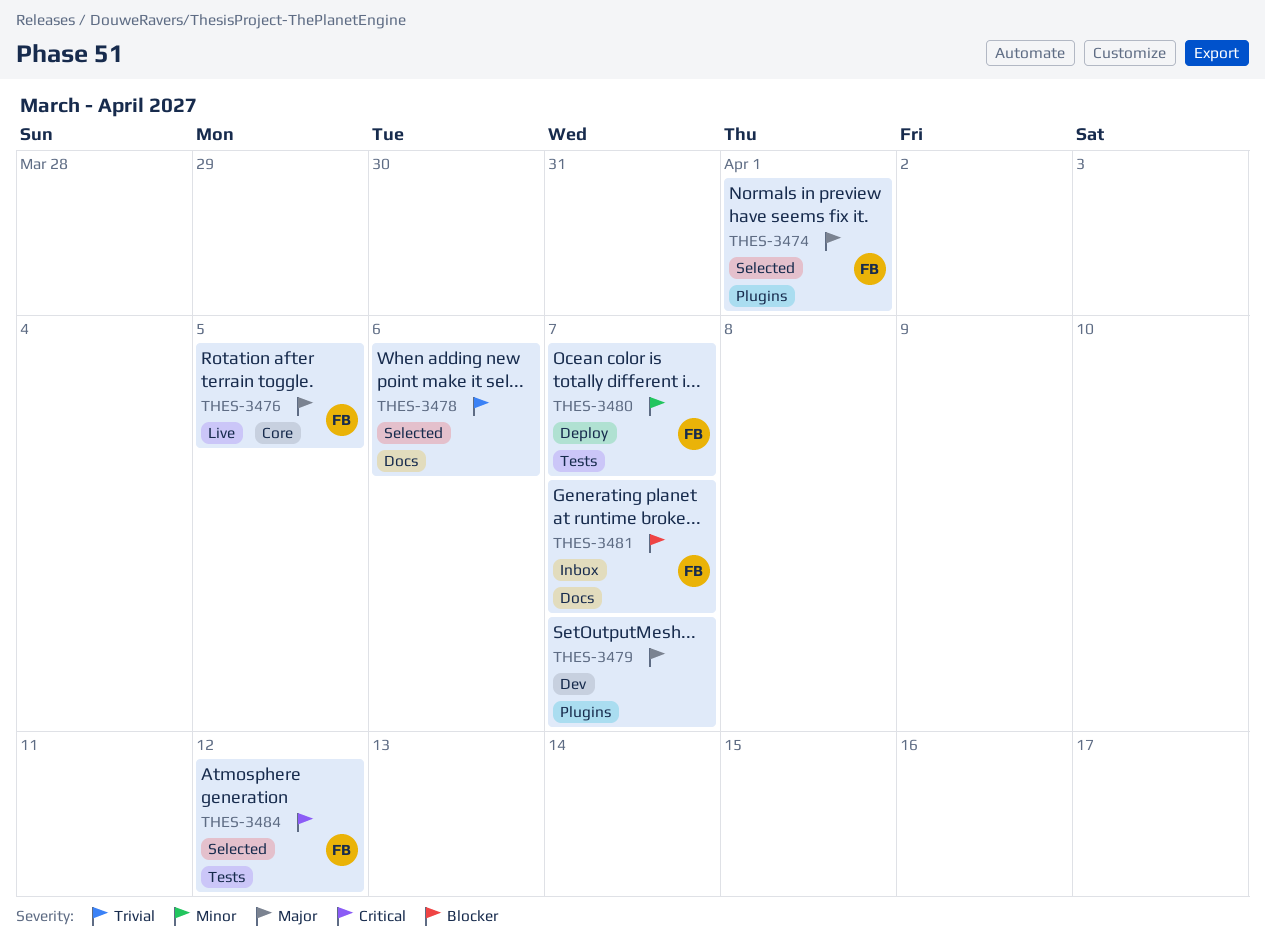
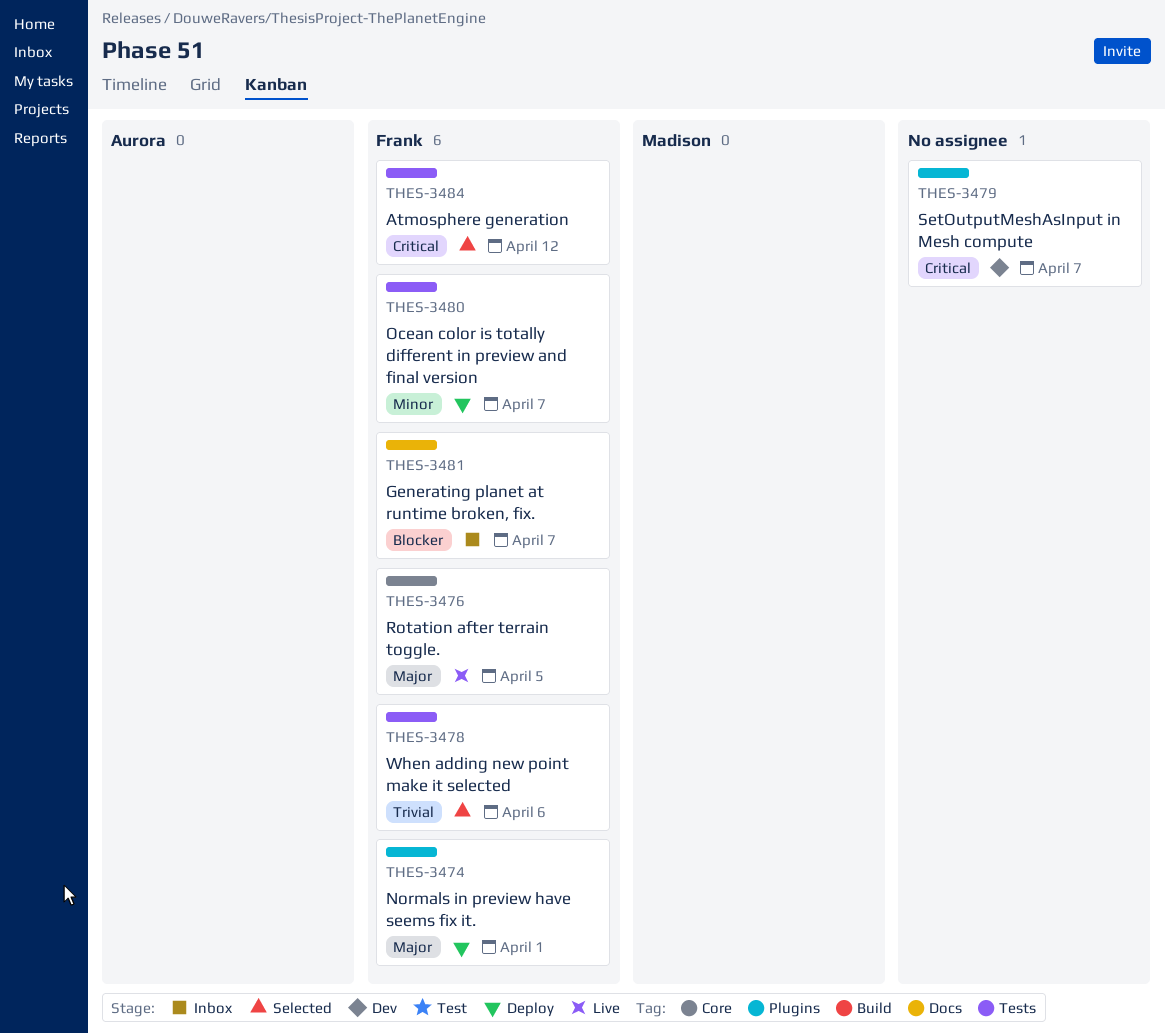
THES-3474, status: Selected -> Deploy
THES-3478, owner: none -> Frank
THES-3478, label: Docs -> Tests
THES-3479, priority: Major -> Critical

